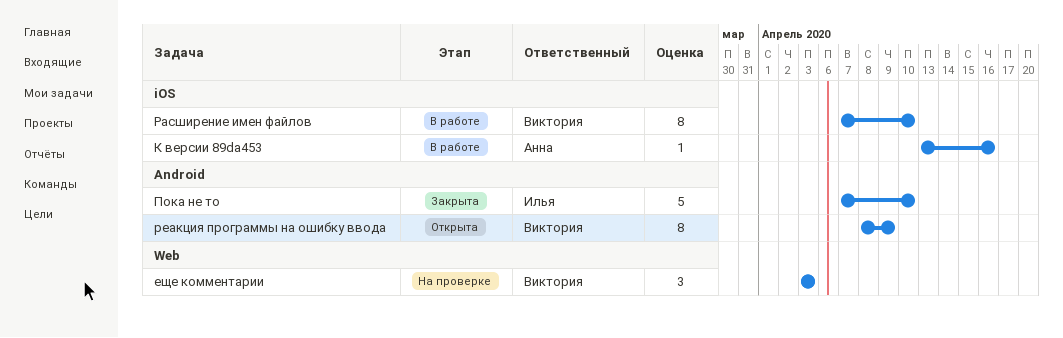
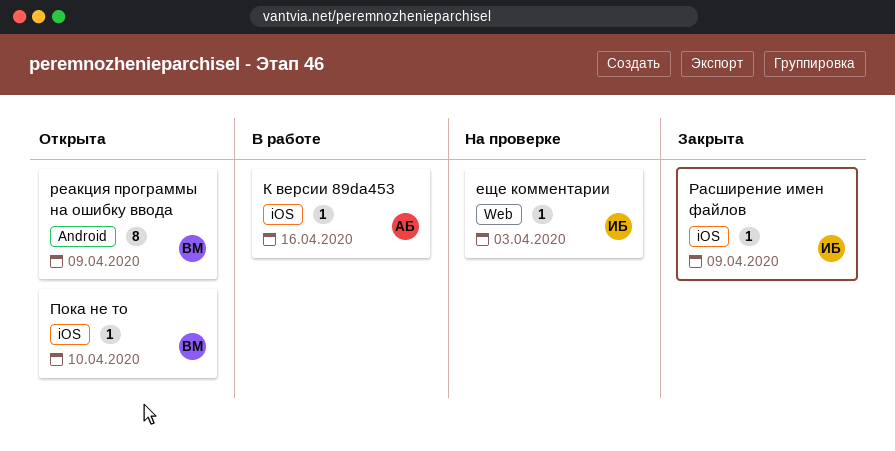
еще комментарии, owner: Виктория -> Илья
еще комментарии, estimate: 3 -> 1
Пока не то, status: Закрыта -> Открыта
Пока не то, owner: Илья -> Виктория
Пока не то, label: Android -> iOS
Пока не то, estimate: 5 -> 1
Расширение имен файлов, status: В работе -> Закрыта
Расширение имен файлов, owner: Виктория -> Илья
Расширение имен файлов, estimate: 8 -> 1
Расширение имен файлов, due: Apr 10 -> Apr 9

